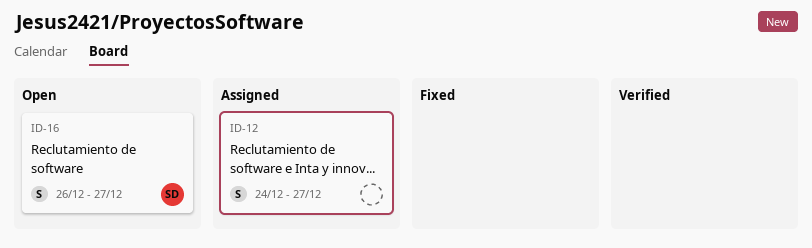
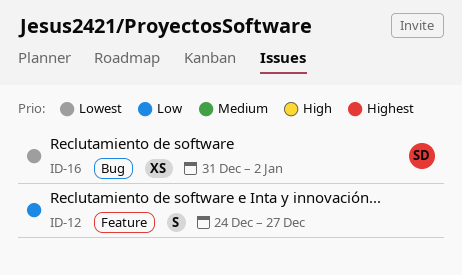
ID-16, estimate: S -> XS
ID-16, start: Dec 26 -> Dec 31
ID-16, due: Dec 27 -> Jan 2

